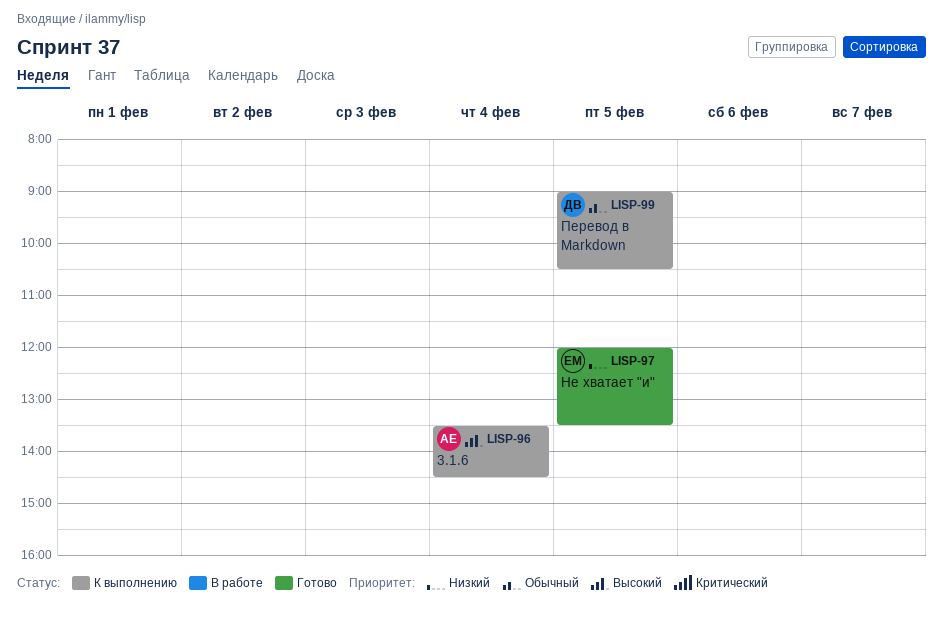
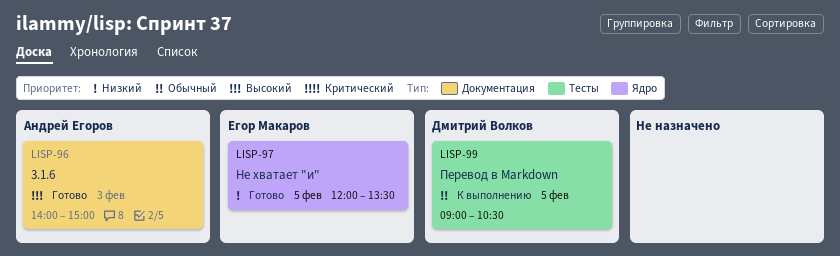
LISP-96, status: К выполнению -> Готово
LISP-96, day: Feb 4 -> Feb 3
LISP-96, begins: 13:30 -> 14:00
LISP-96, ends: 14:30 -> 15:00

